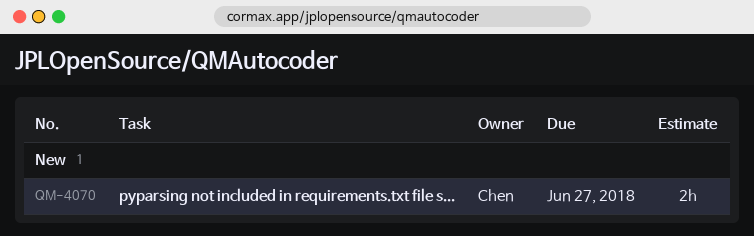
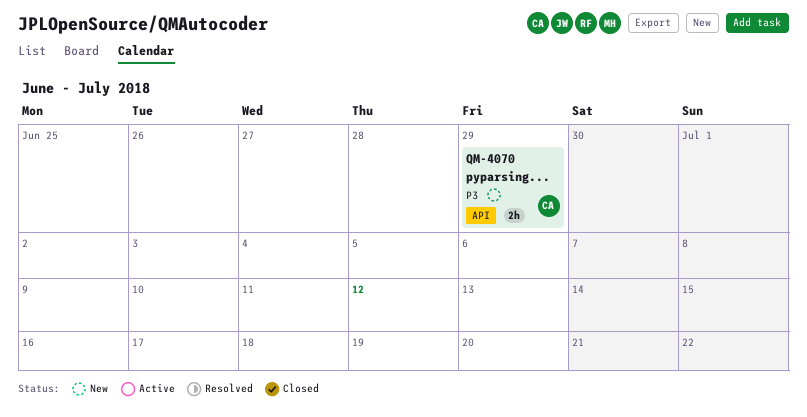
QM-4070, due: Jun 27 -> Jun 29

